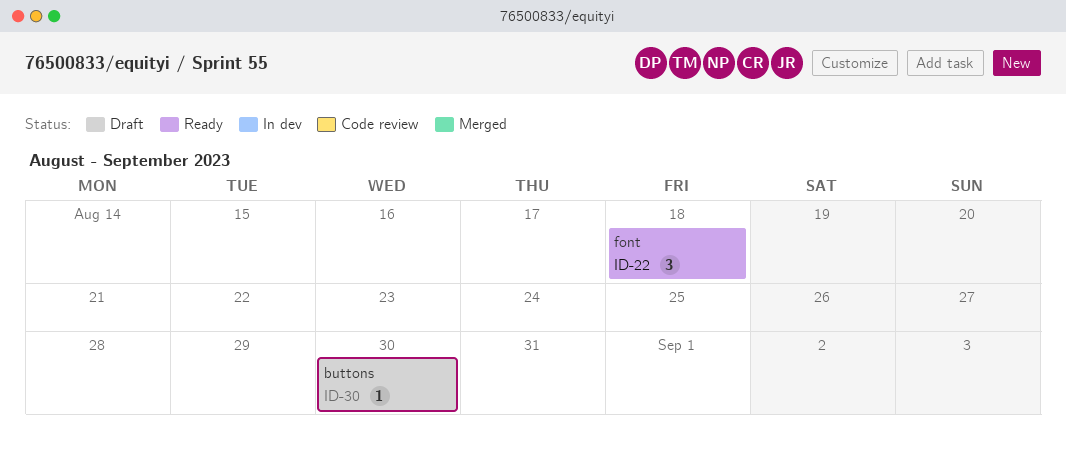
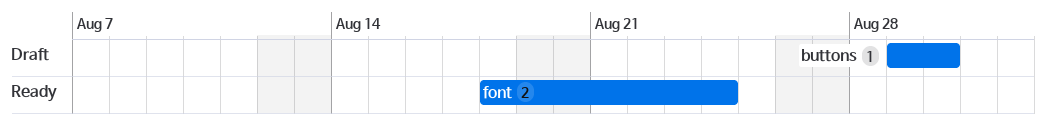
font, estimate: 3 -> 2
font, due: Aug 18 -> Aug 24

